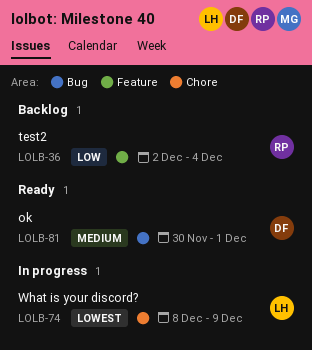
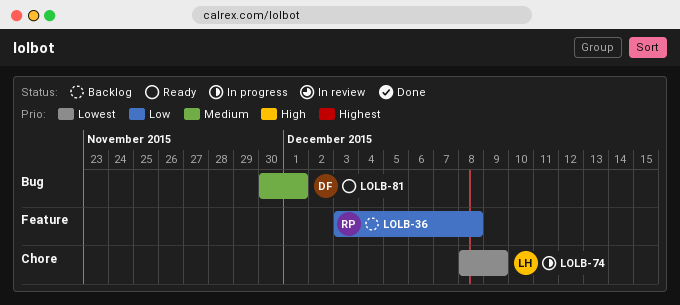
LOLB-36, start: Dec 2 -> Dec 3
LOLB-36, due: Dec 4 -> Dec 8

